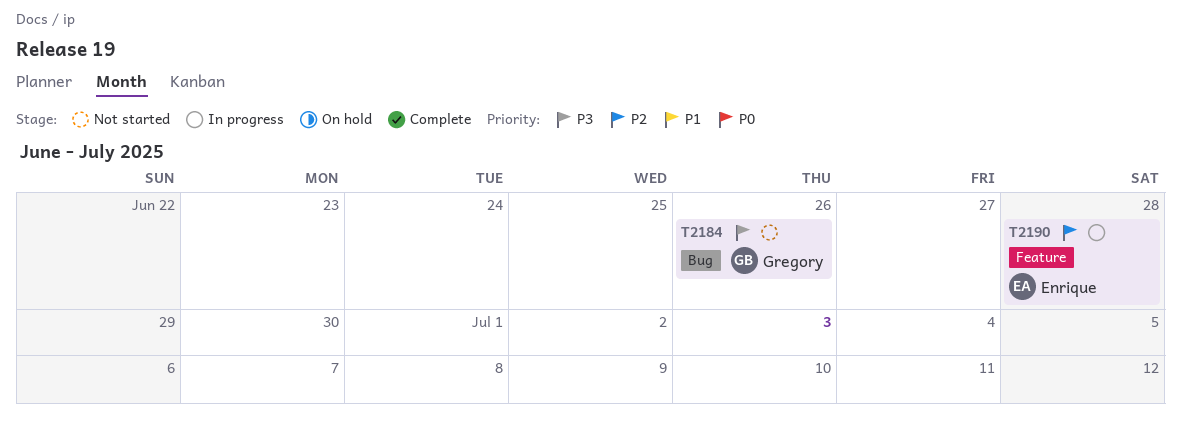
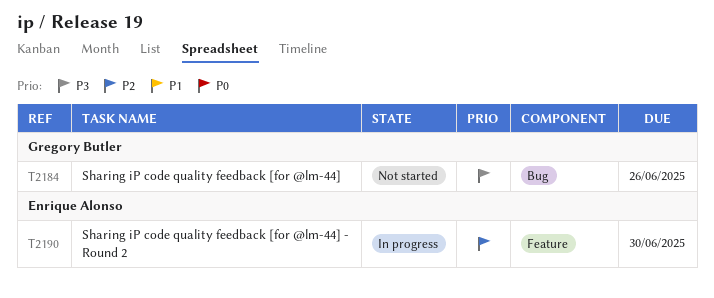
T2190, due: Jun 28 -> Jun 30

